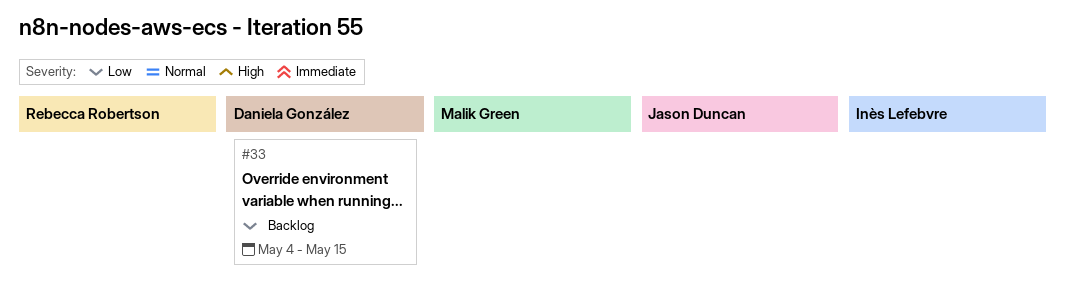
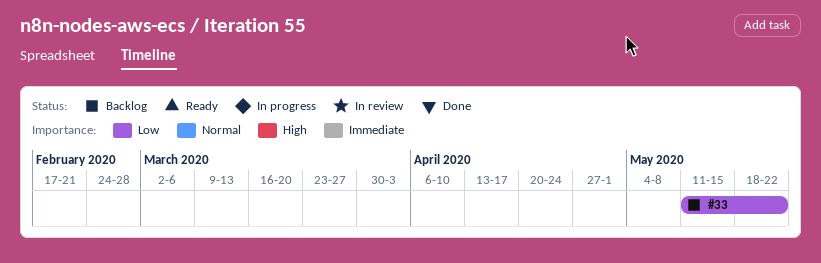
#33, start: May 4 -> May 11
#33, due: May 15 -> May 22

